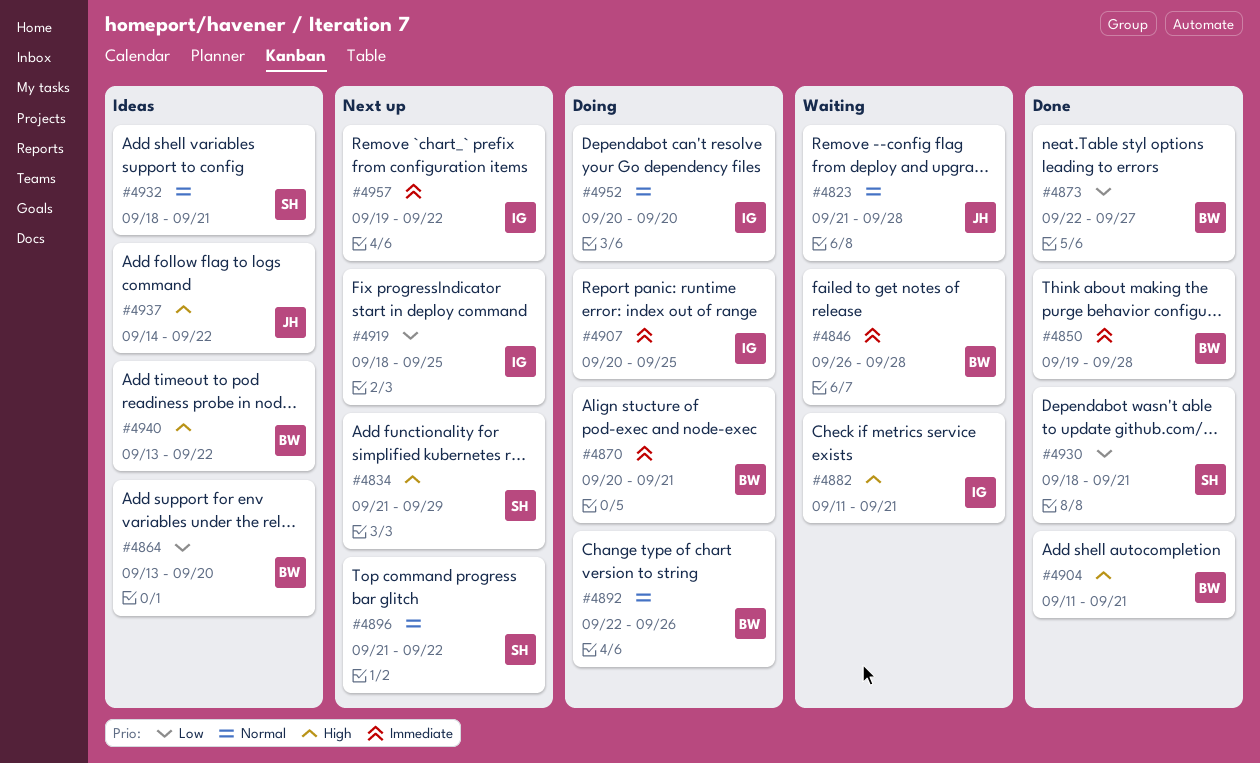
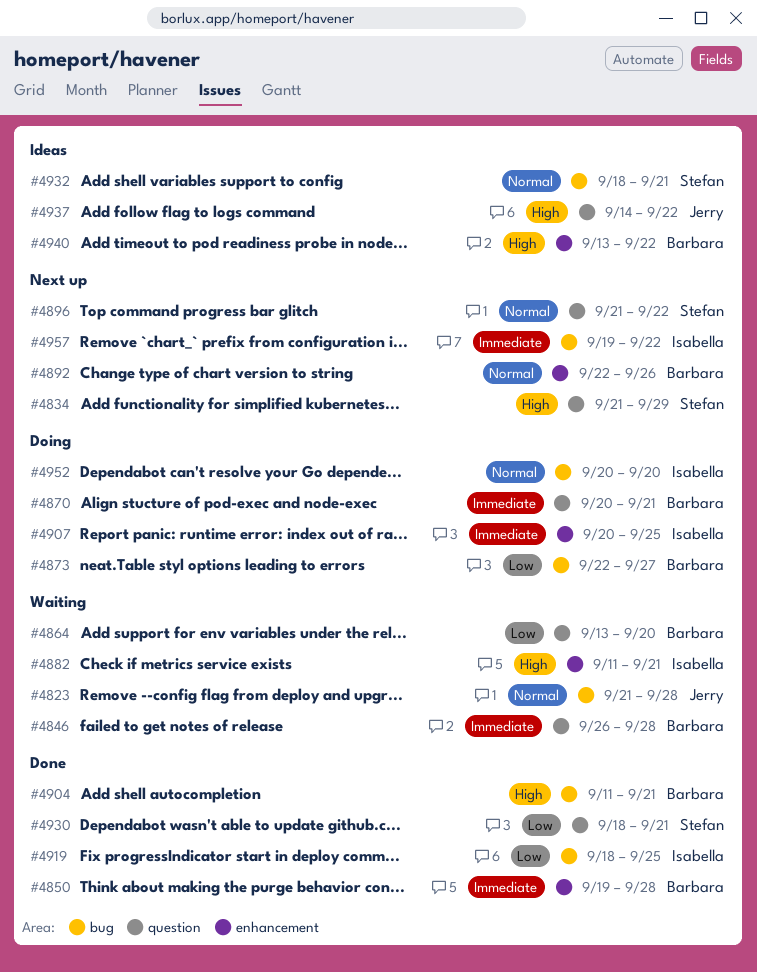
#4864, status: Ideas -> Waiting
#4873, status: Done -> Doing
#4892, status: Doing -> Next up
#4919, status: Next up -> Done

